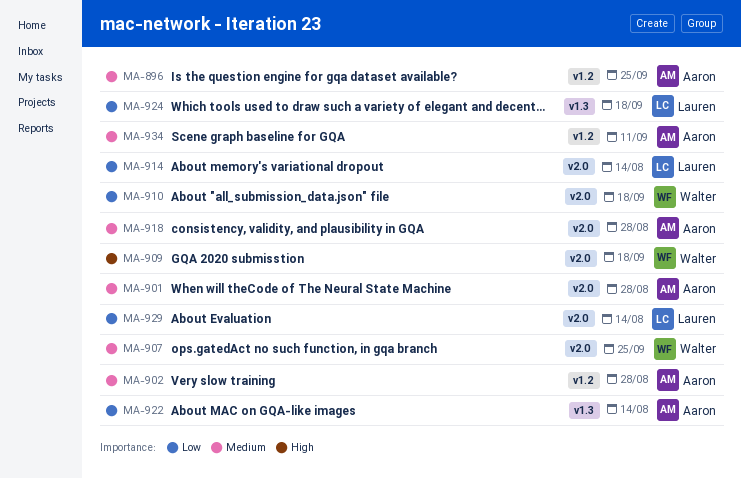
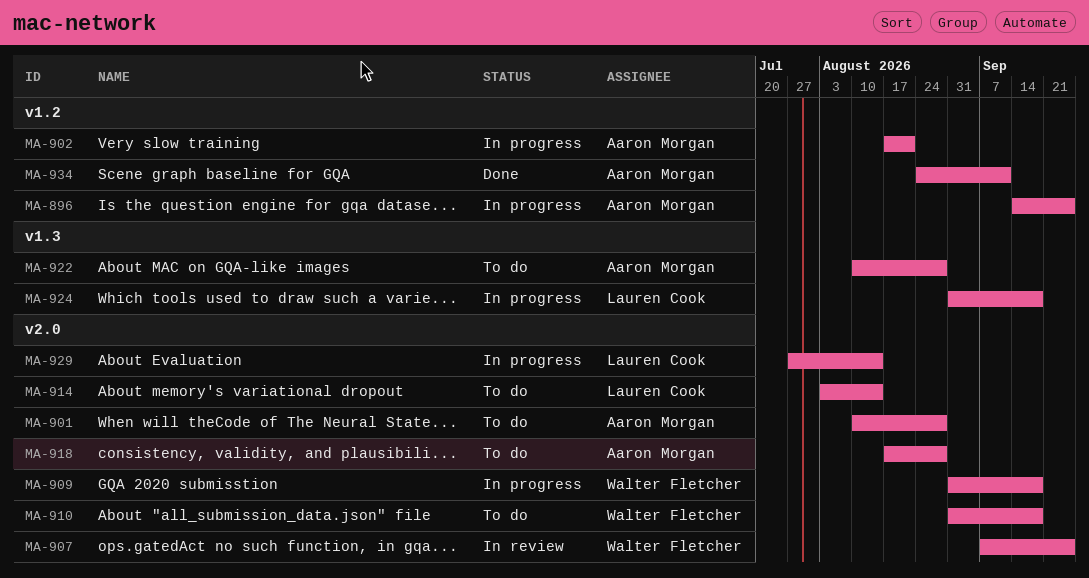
MA-902, due: Aug 28 -> Aug 21
MA-922, due: Aug 14 -> Aug 28

